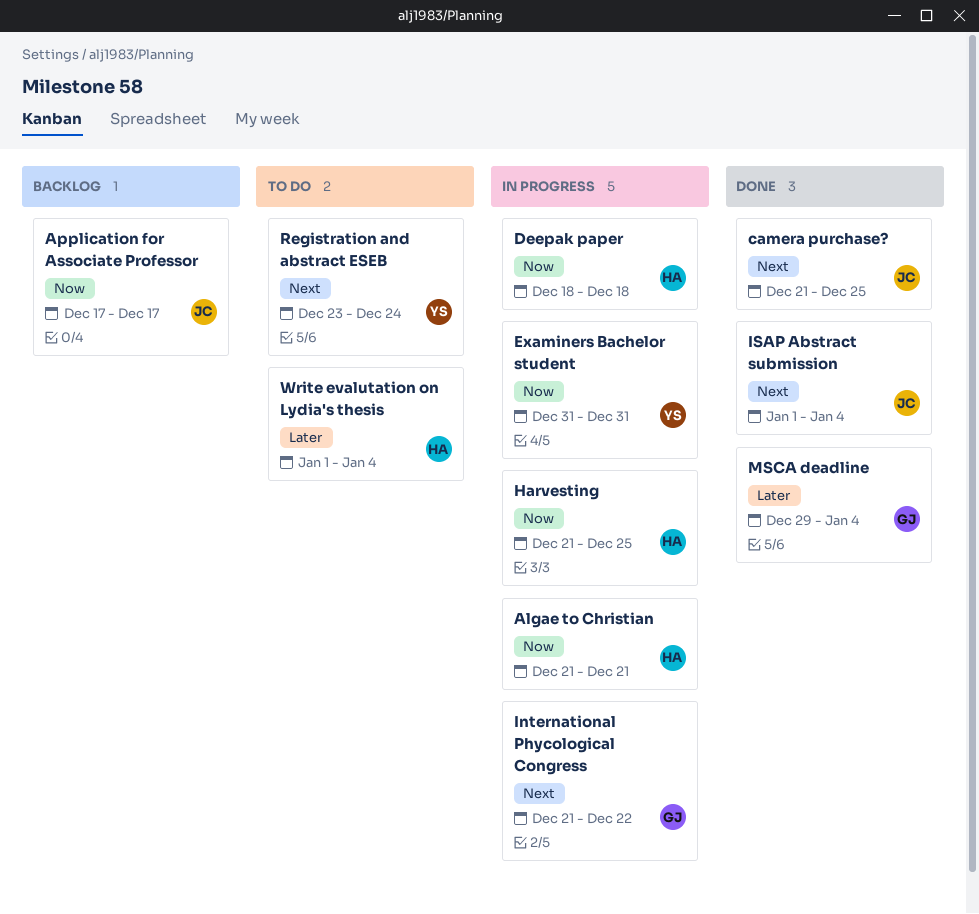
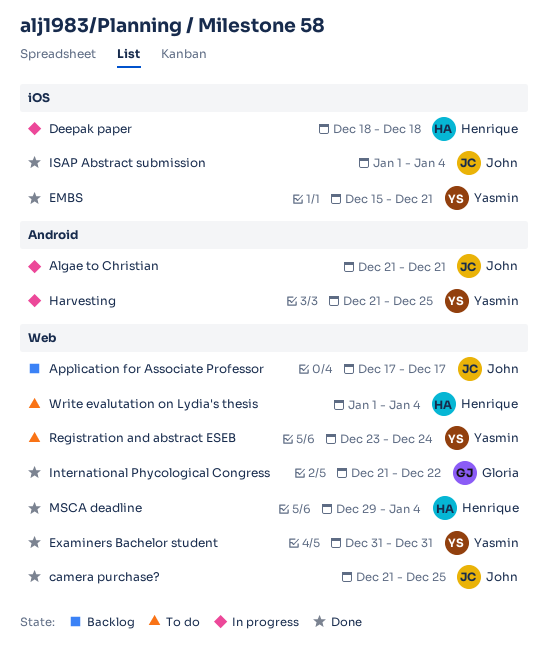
Algae to Christian, owner: Henrique -> John
EMBS: none -> present
Examiners Bachelor student, status: In progress -> Done
Harvesting, owner: Henrique -> Yasmin
International Phycological Congress, status: In progress -> Done
MSCA deadline, owner: Gloria -> Henrique

